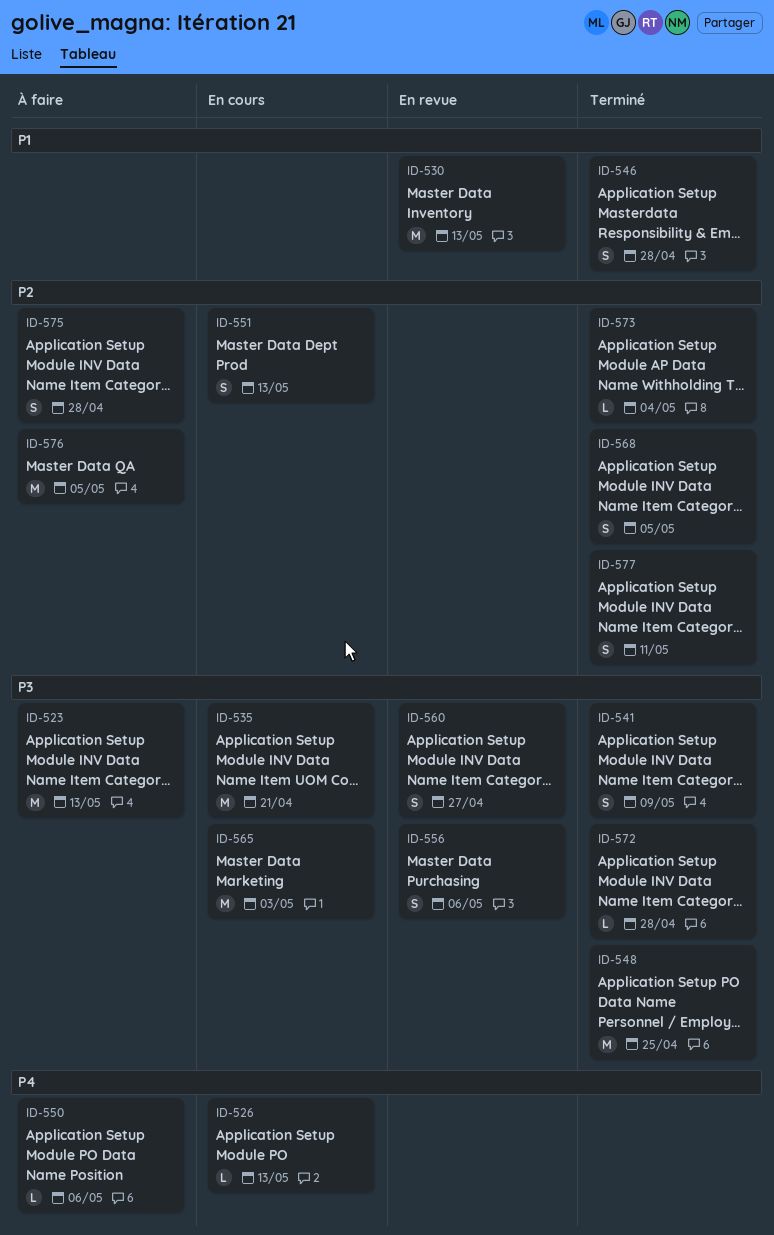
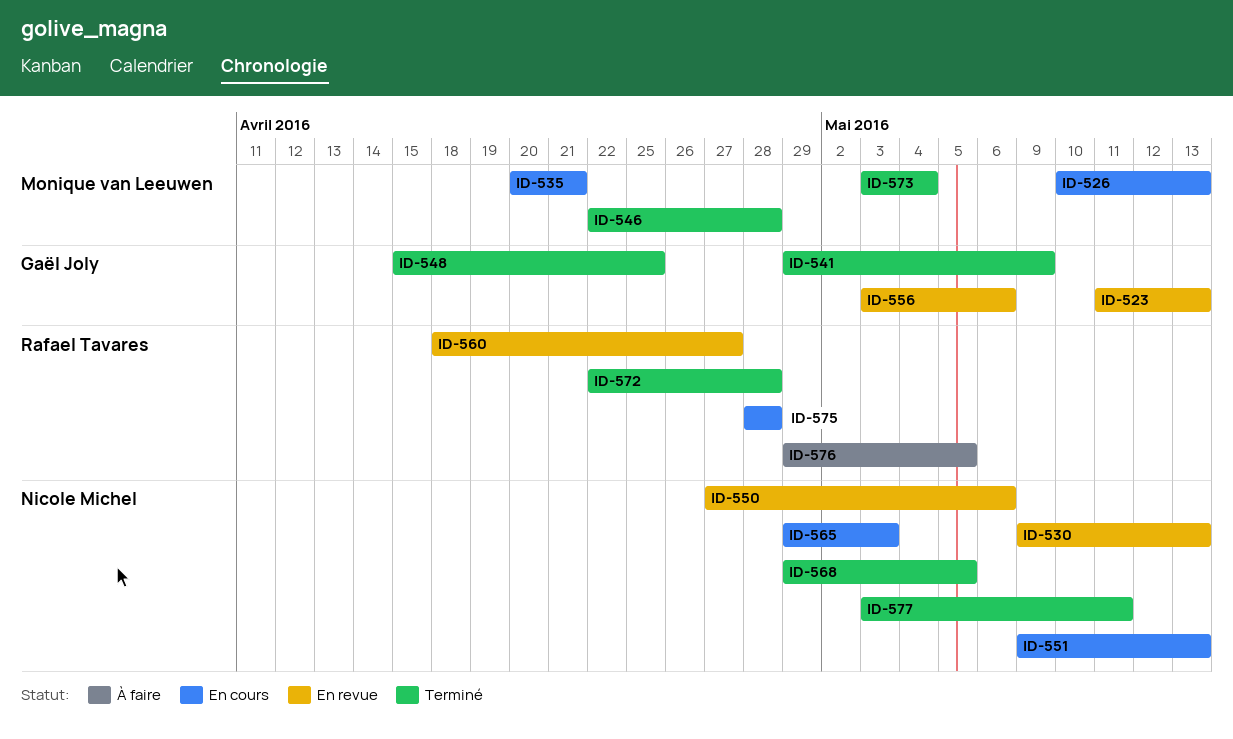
ID-523, status: À faire -> En revue
ID-550, status: À faire -> En revue
ID-575, status: À faire -> En cours

